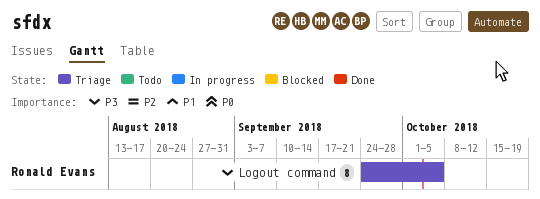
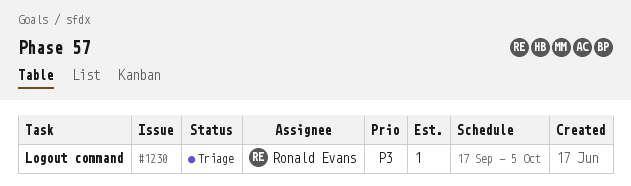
Logout command, estimate: 8 -> 1
Logout command, start: Sep 24 -> Sep 17

